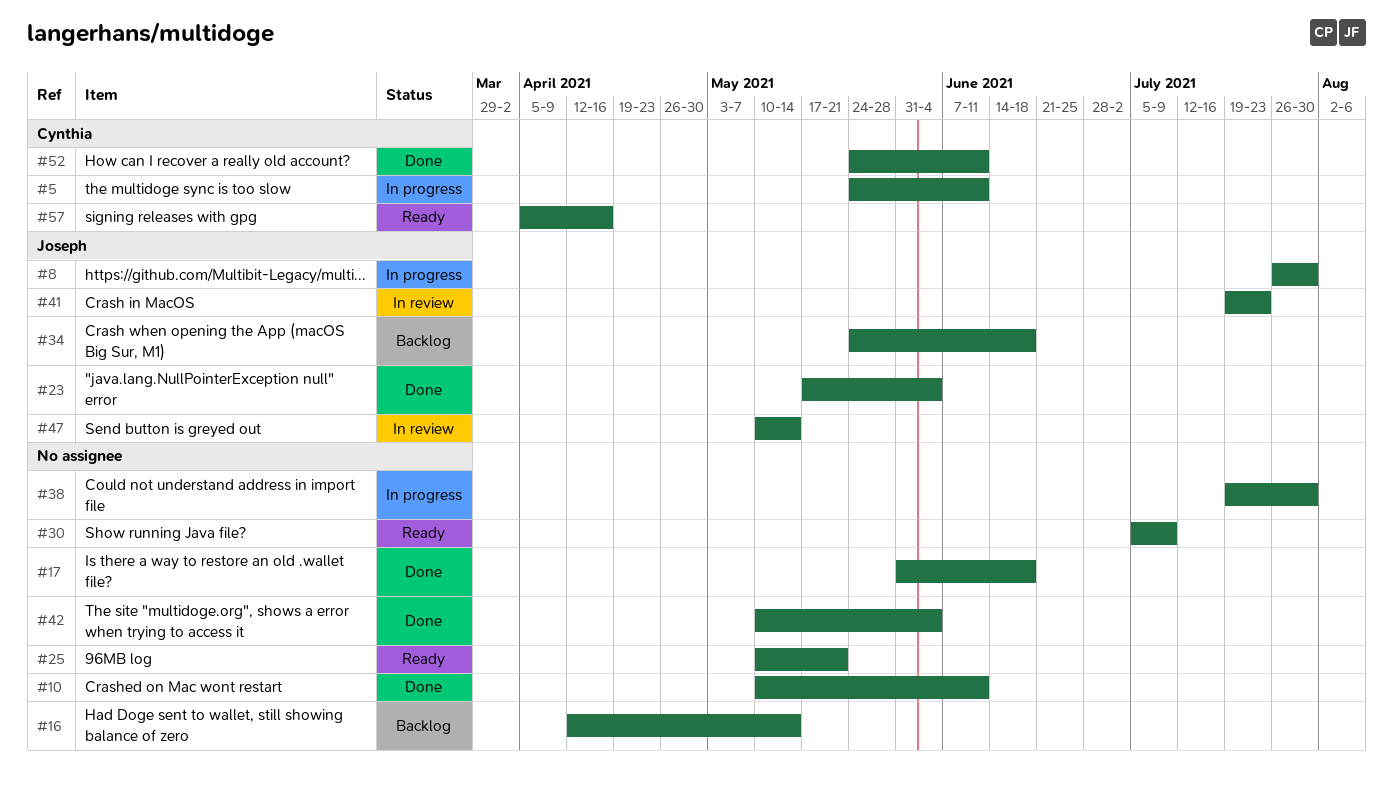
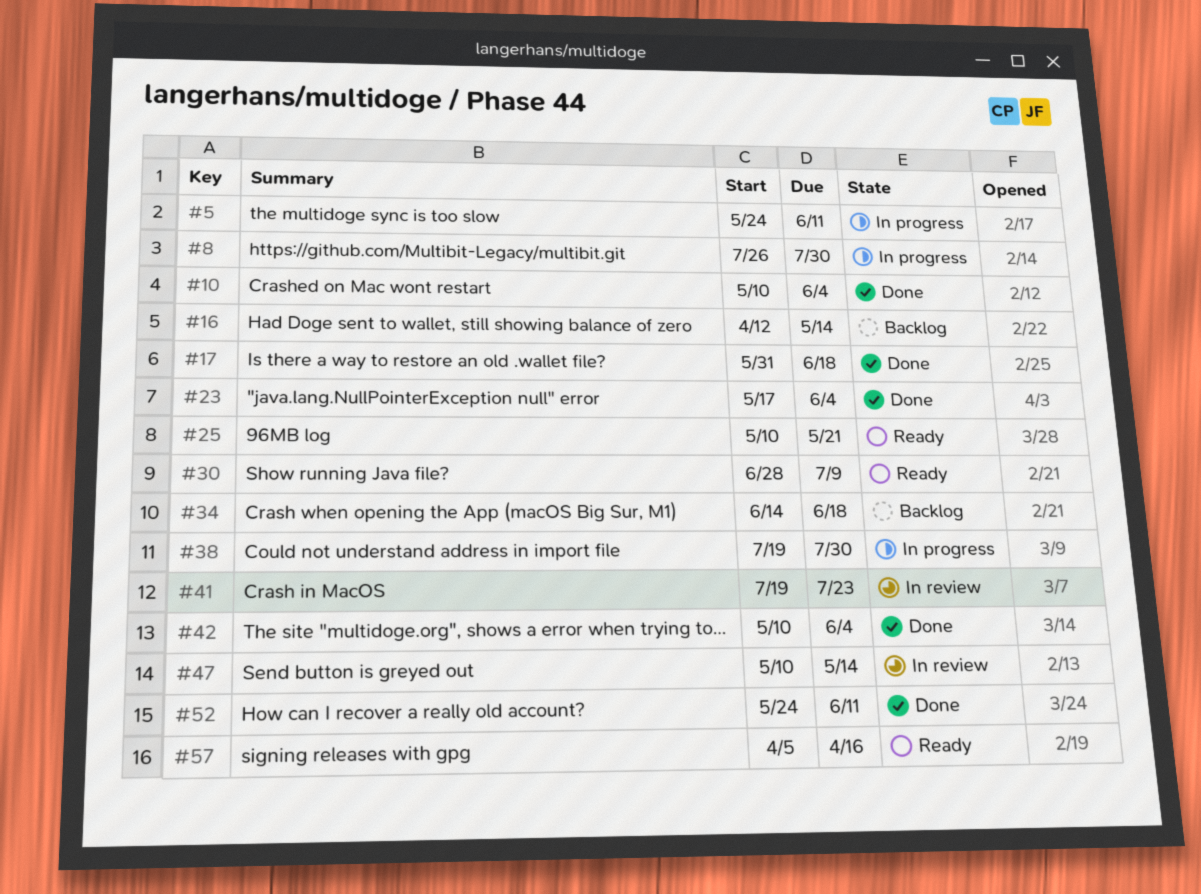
#10, due: Jun 11 -> Jun 4
#30, start: Jul 5 -> Jun 28
#34, start: May 24 -> Jun 14

